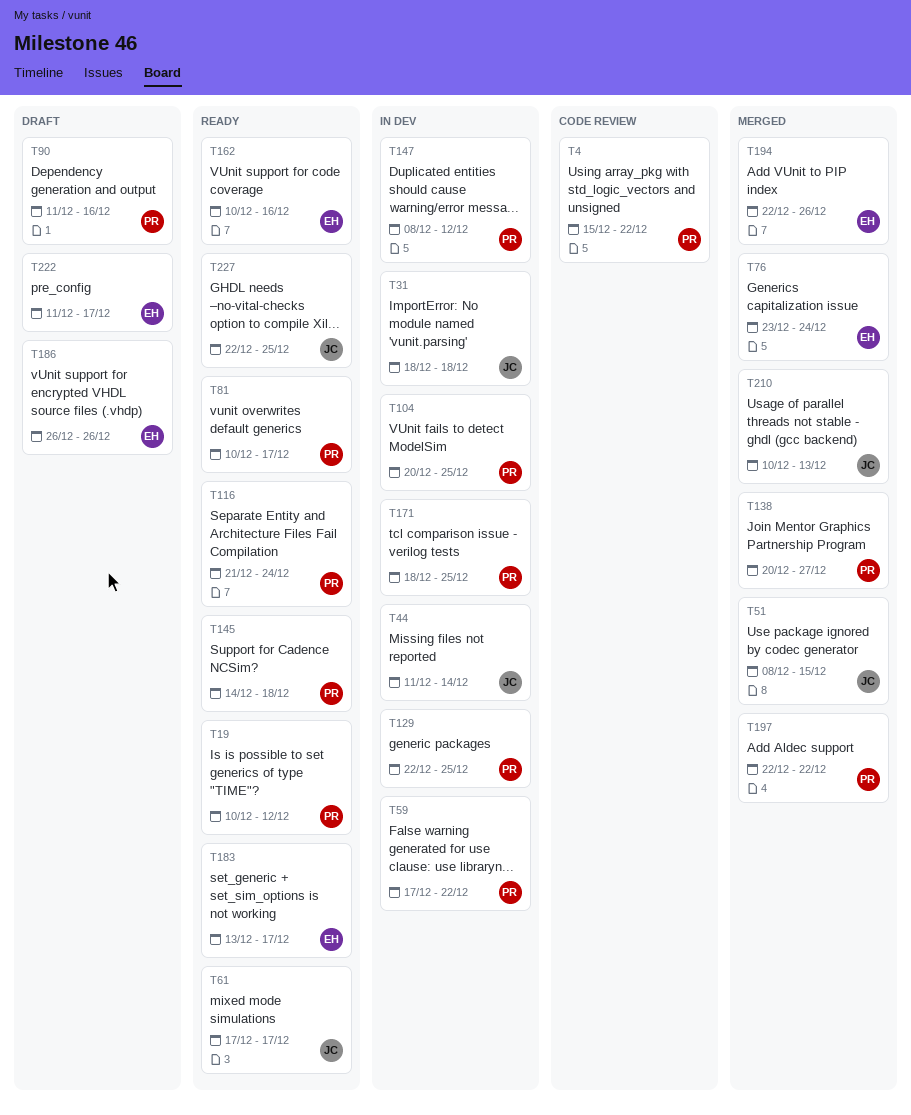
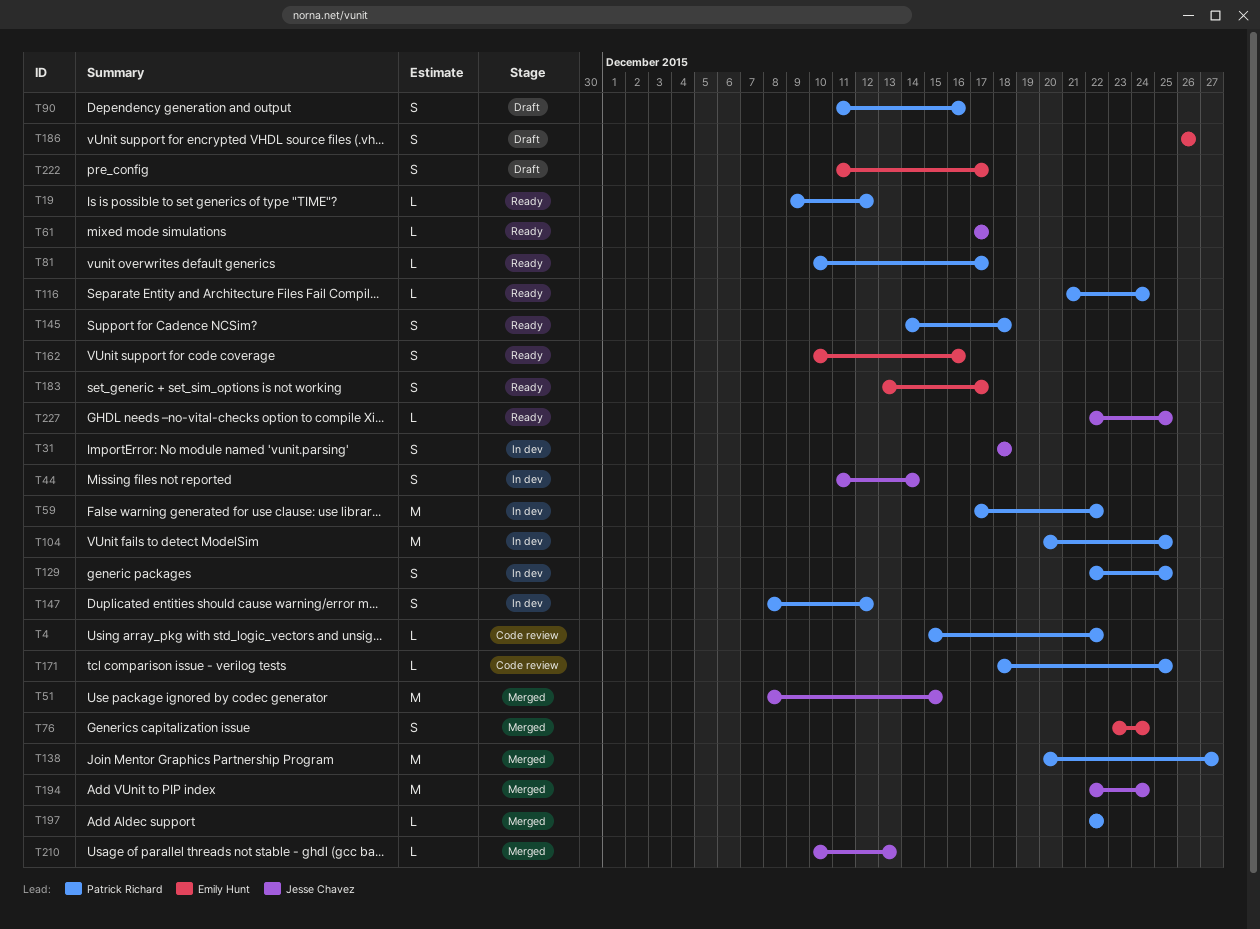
T19, start: Dec 10 -> Dec 9
T171, status: In dev -> Code review
T194, owner: Emily Hunt -> Jesse Chavez
T194, due: Dec 26 -> Dec 24

